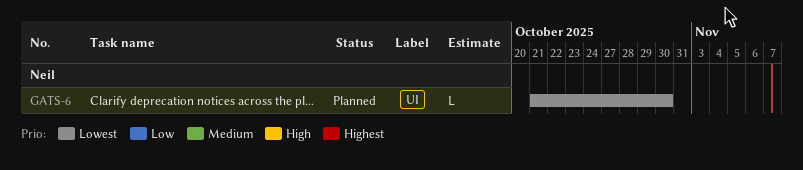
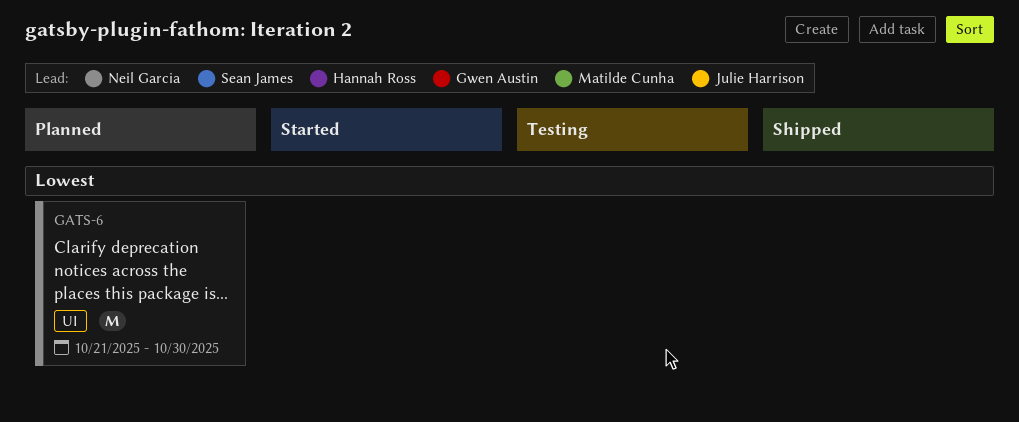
GATS-6, estimate: L -> M

